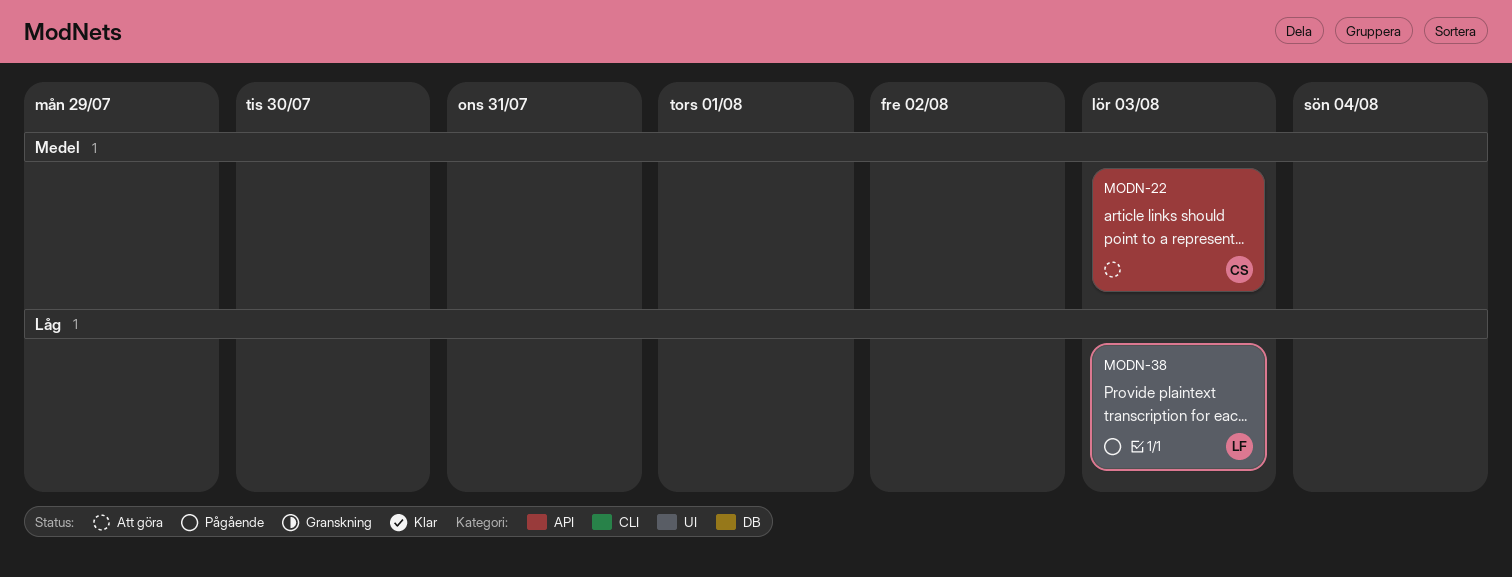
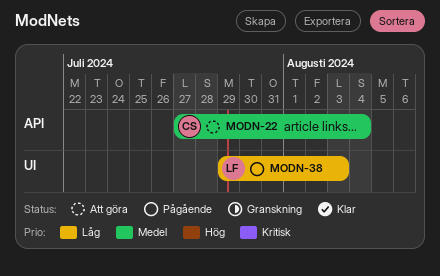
MODN-22, due: Aug 3 -> Aug 4

